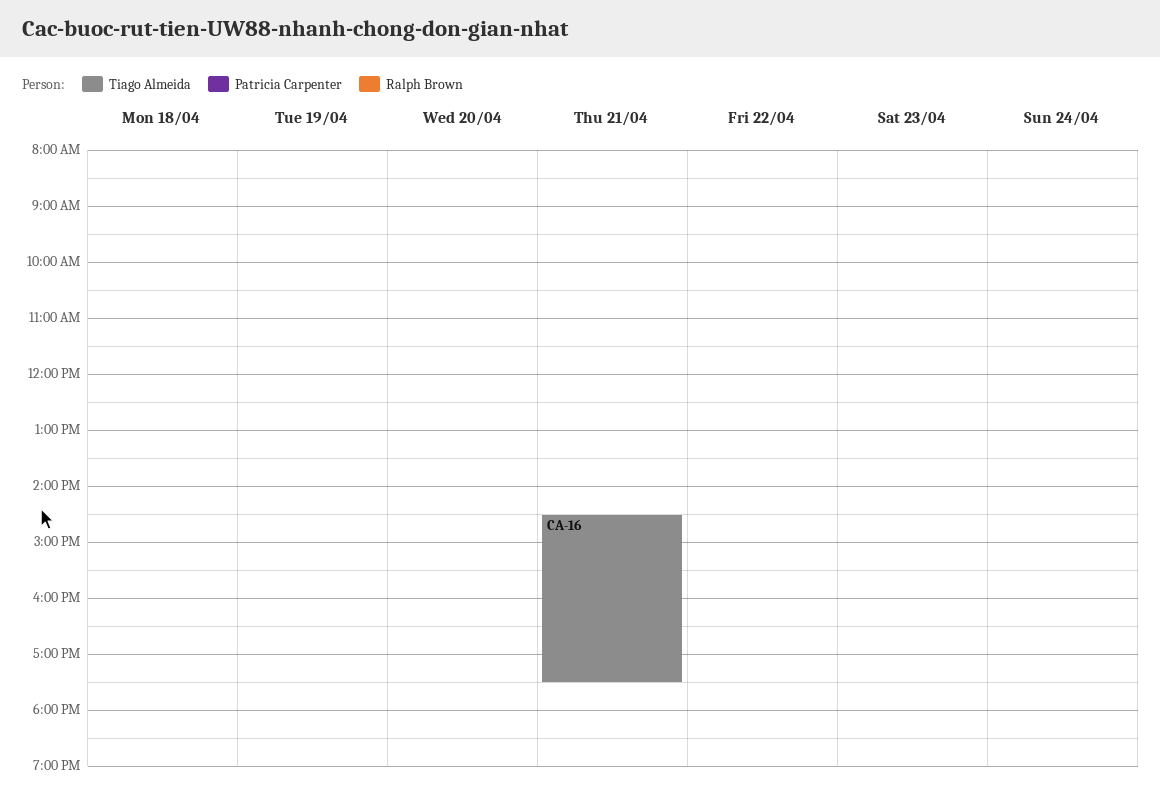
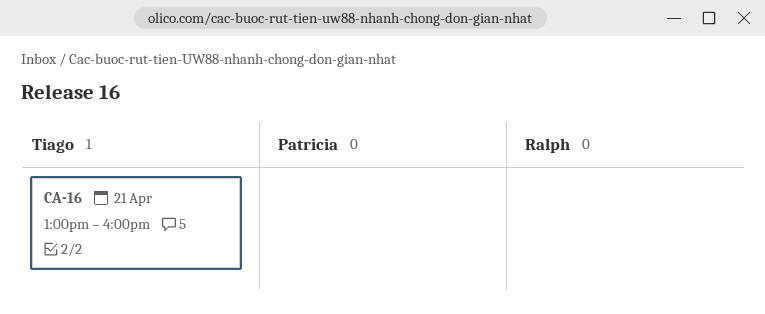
CA-16, begins: 14:30 -> 13:00
CA-16, ends: 17:30 -> 16:00

